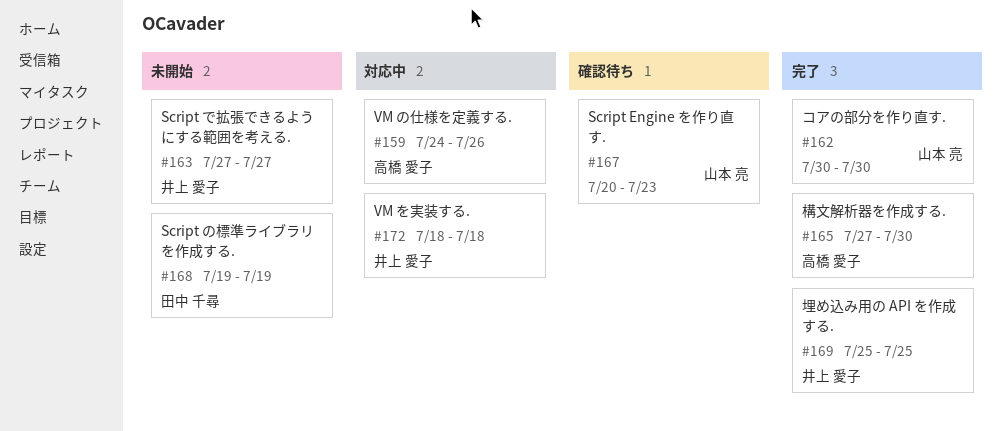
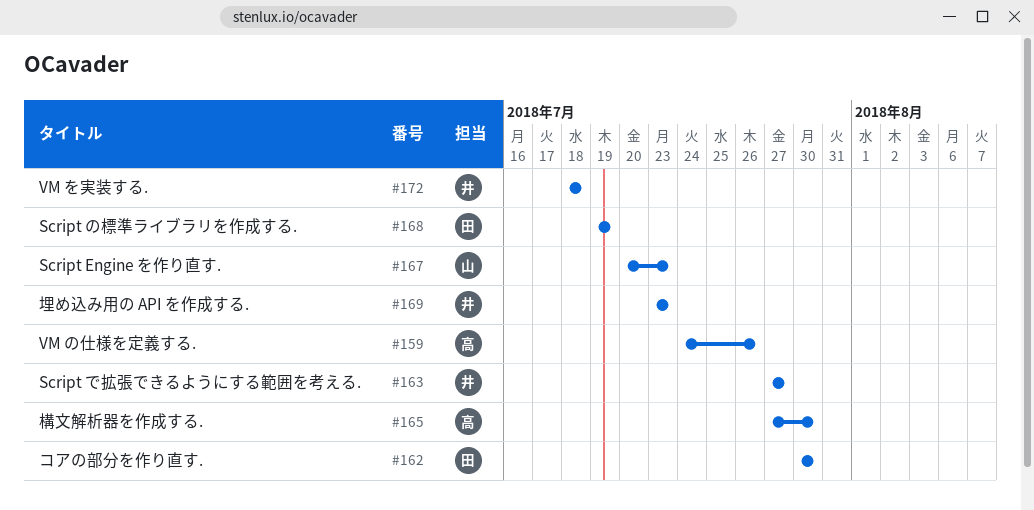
#162, owner: 山本 亮 -> 田中 千尋
#169, start: Jul 25 -> Jul 23
#169, due: Jul 25 -> Jul 23

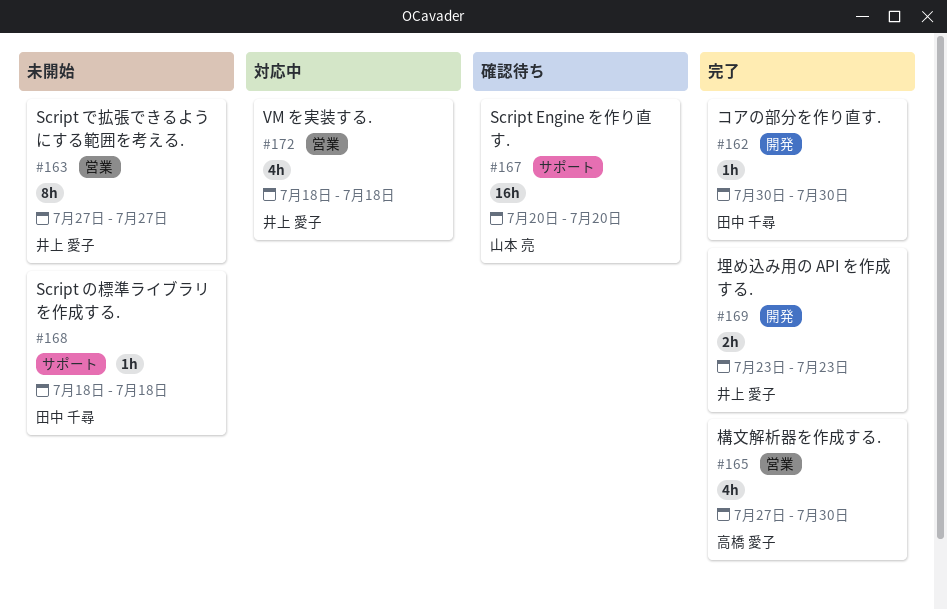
#159: present -> none
#167, due: Jul 23 -> Jul 20
#168, start: Jul 19 -> Jul 18
#168, due: Jul 19 -> Jul 18

